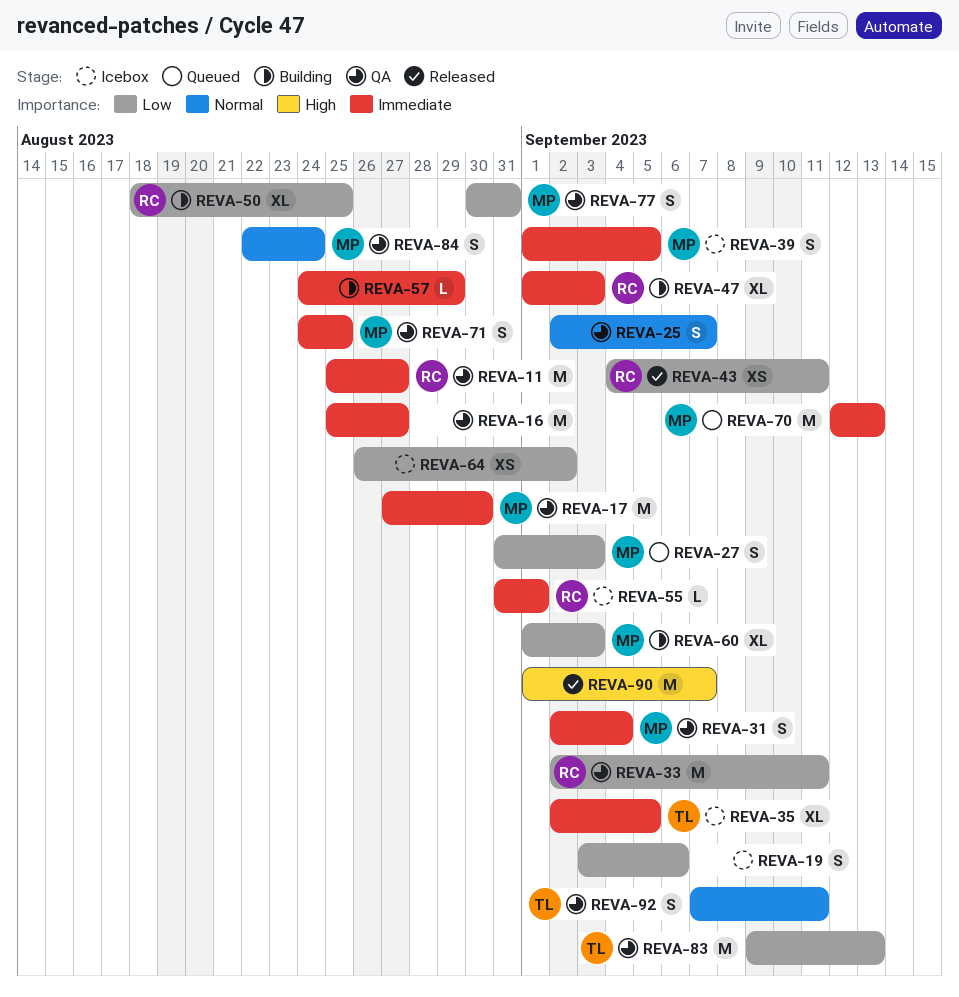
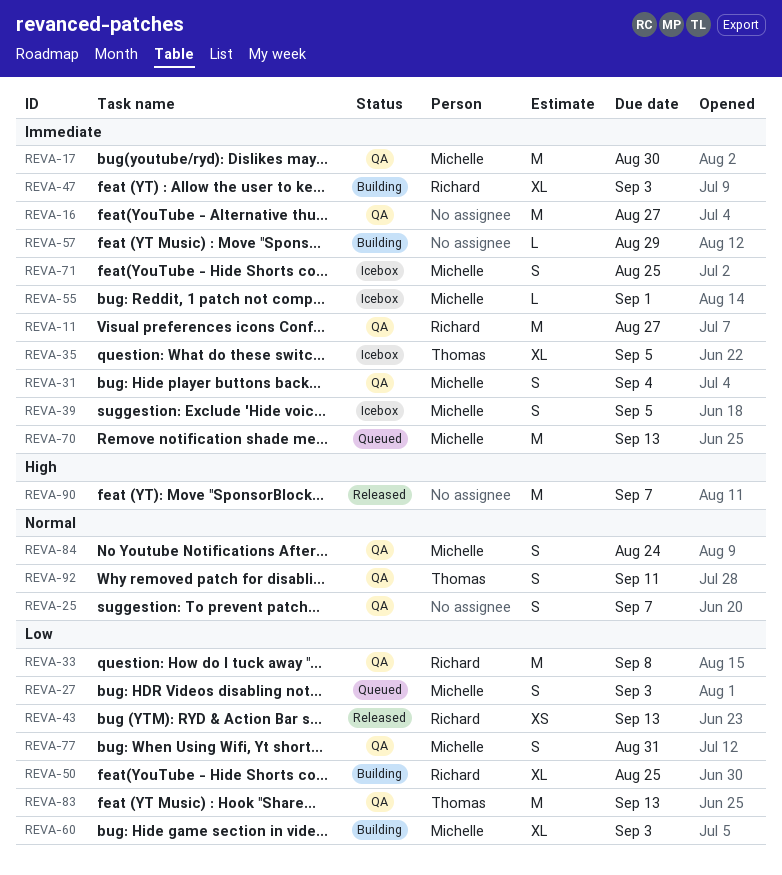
REVA-19: present -> none
REVA-33, due: Sep 11 -> Sep 8
REVA-43, due: Sep 11 -> Sep 13
REVA-55, owner: Richard -> Michelle
REVA-64: present -> none
REVA-71, status: QA -> Icebox

